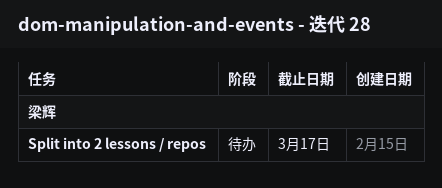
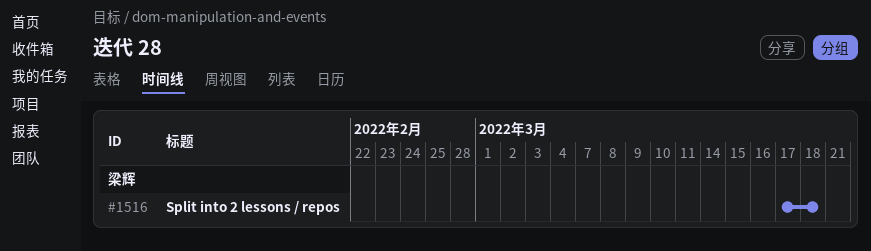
Split into 2 lessons / repos, due: Mar 17 -> Mar 18

